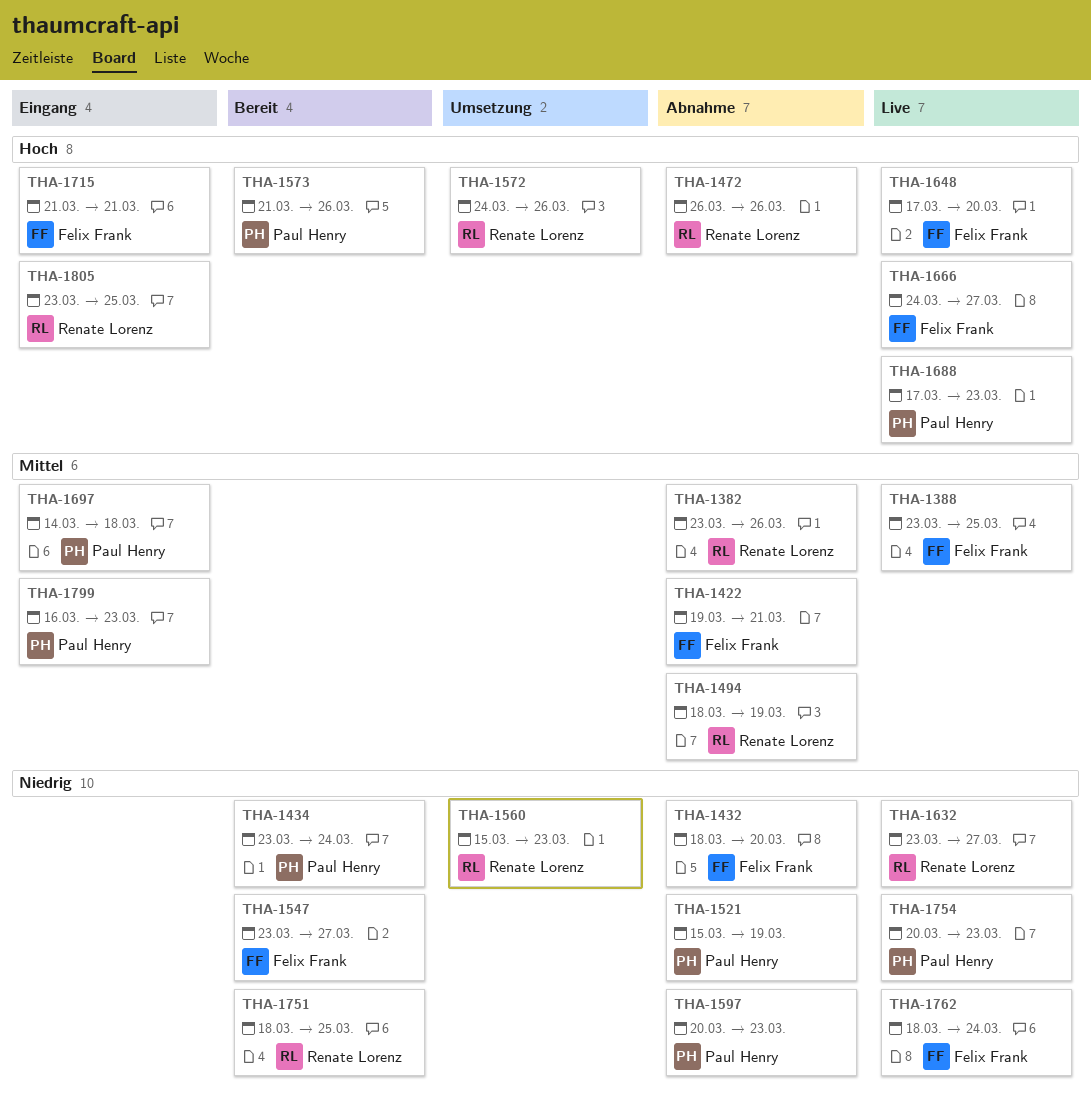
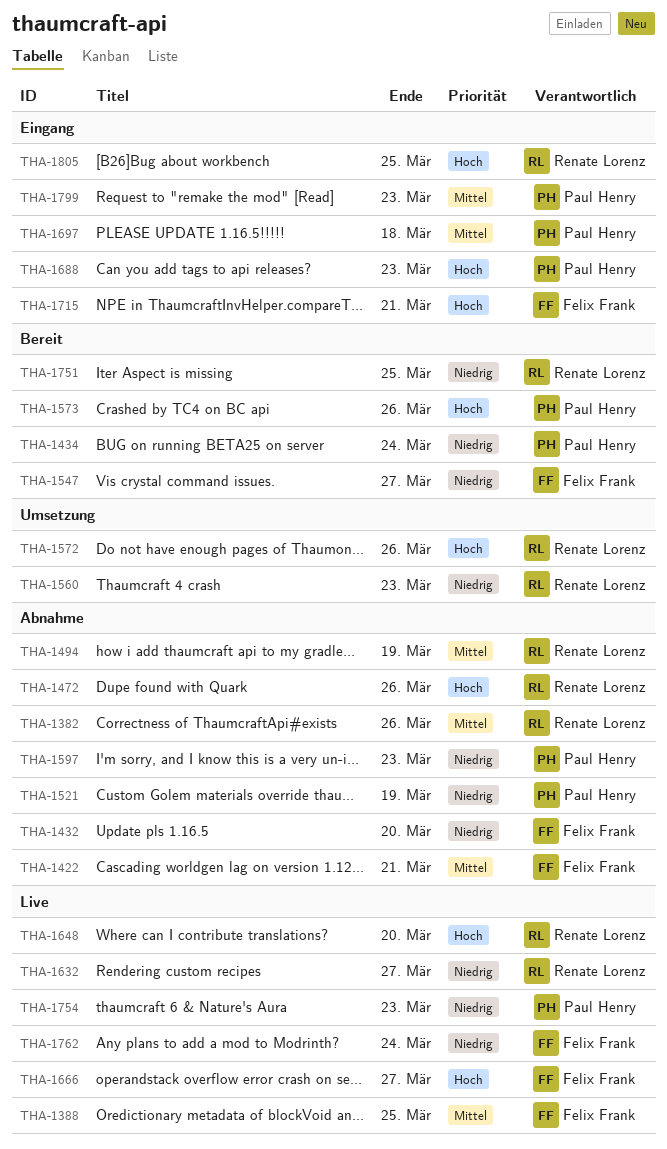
THA-1648, owner: Felix Frank -> Renate Lorenz
THA-1688, status: Live -> Eingang

